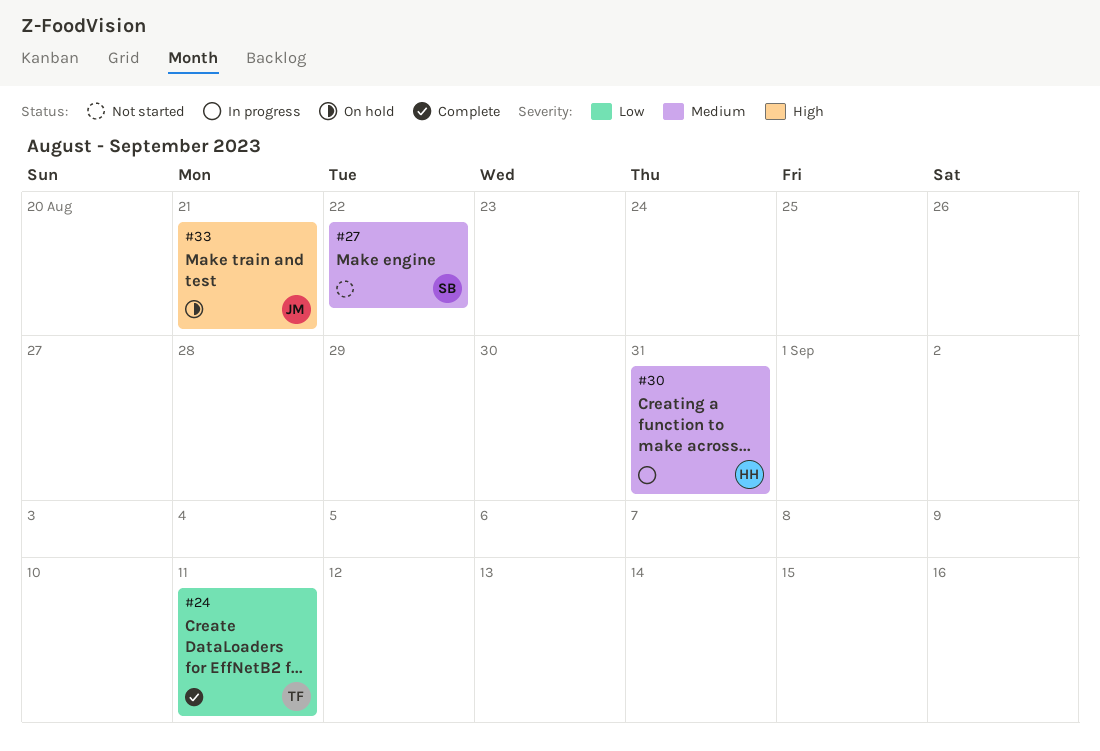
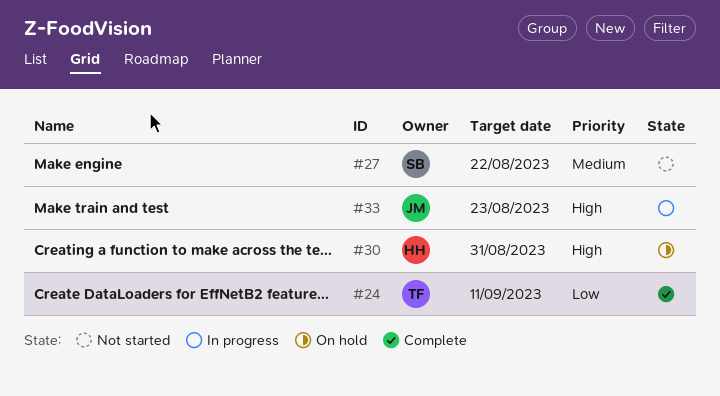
#30, status: In progress -> On hold
#30, priority: Medium -> High
#33, status: On hold -> In progress
#33, due: Aug 21 -> Aug 23

